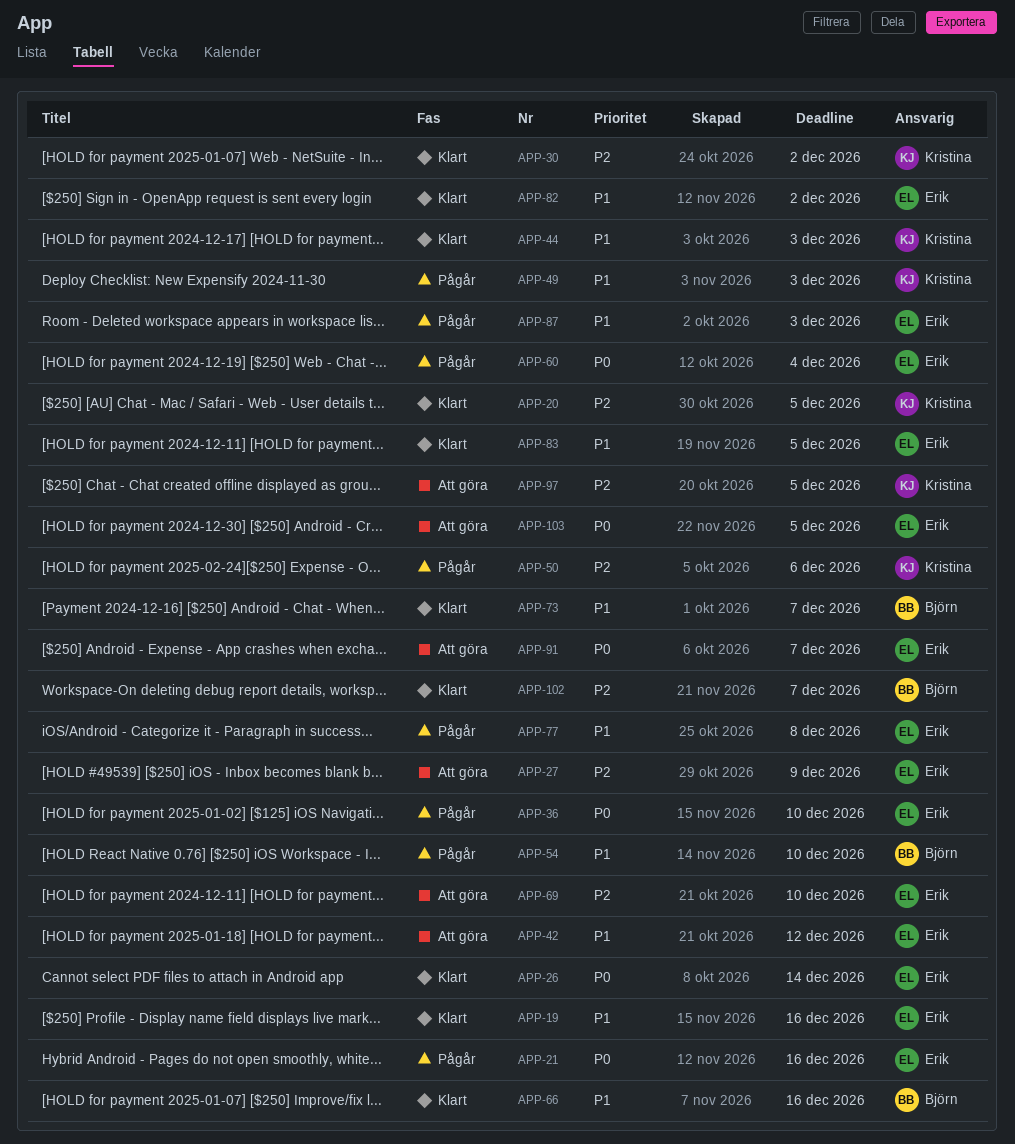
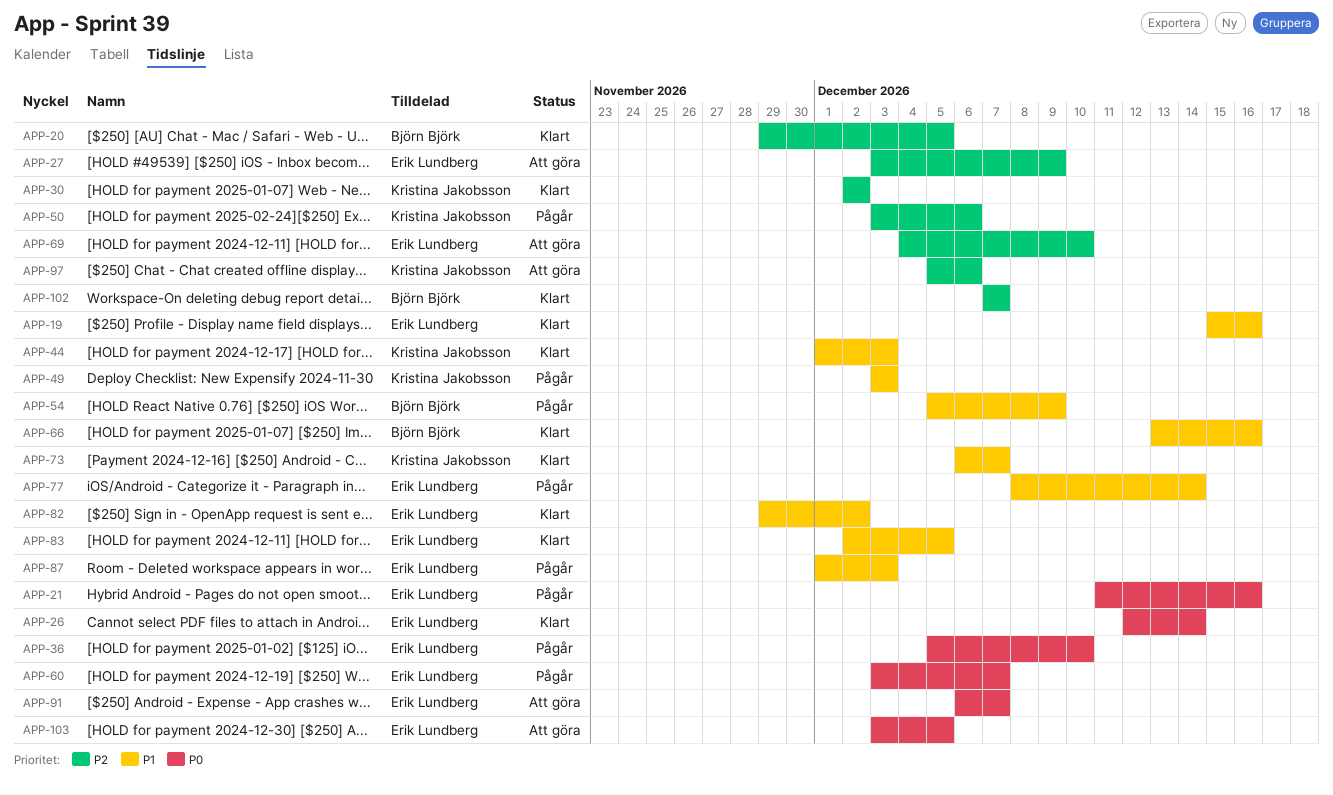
APP-20, owner: Kristina Jakobsson -> Björn Björk
APP-42: present -> none
APP-54, due: Dec 10 -> Dec 9
APP-60, due: Dec 4 -> Dec 7
APP-73, owner: Björn Björk -> Kristina Jakobsson
APP-77, due: Dec 8 -> Dec 14
APP-97, due: Dec 5 -> Dec 6

